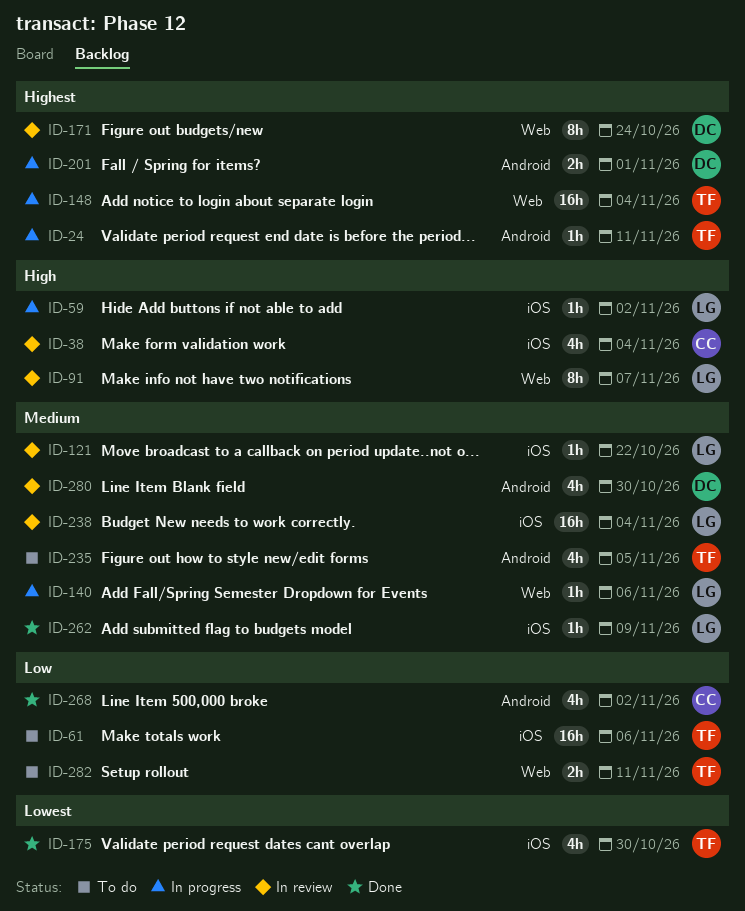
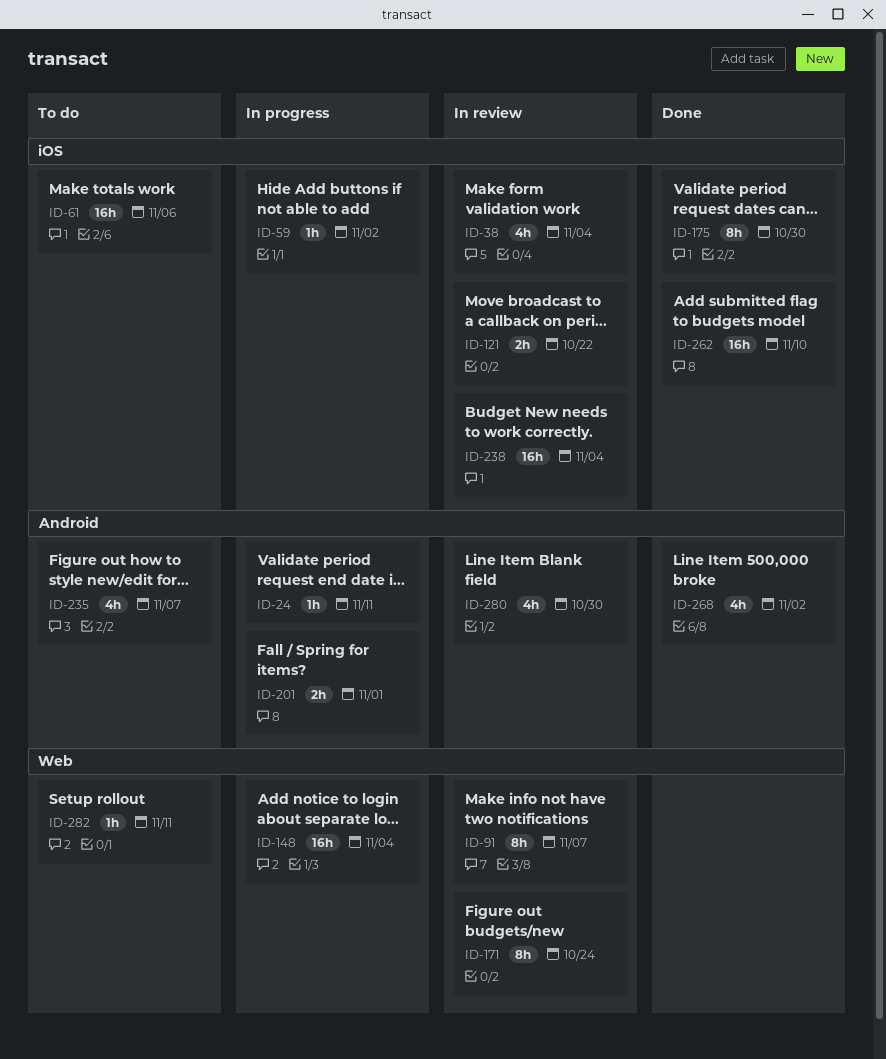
ID-121, estimate: 1h -> 2h
ID-140: present -> none
ID-175, estimate: 4h -> 8h
ID-235, due: Nov 5 -> Nov 7
ID-262, estimate: 1h -> 16h
ID-262, due: Nov 9 -> Nov 10
ID-282, estimate: 2h -> 1h

